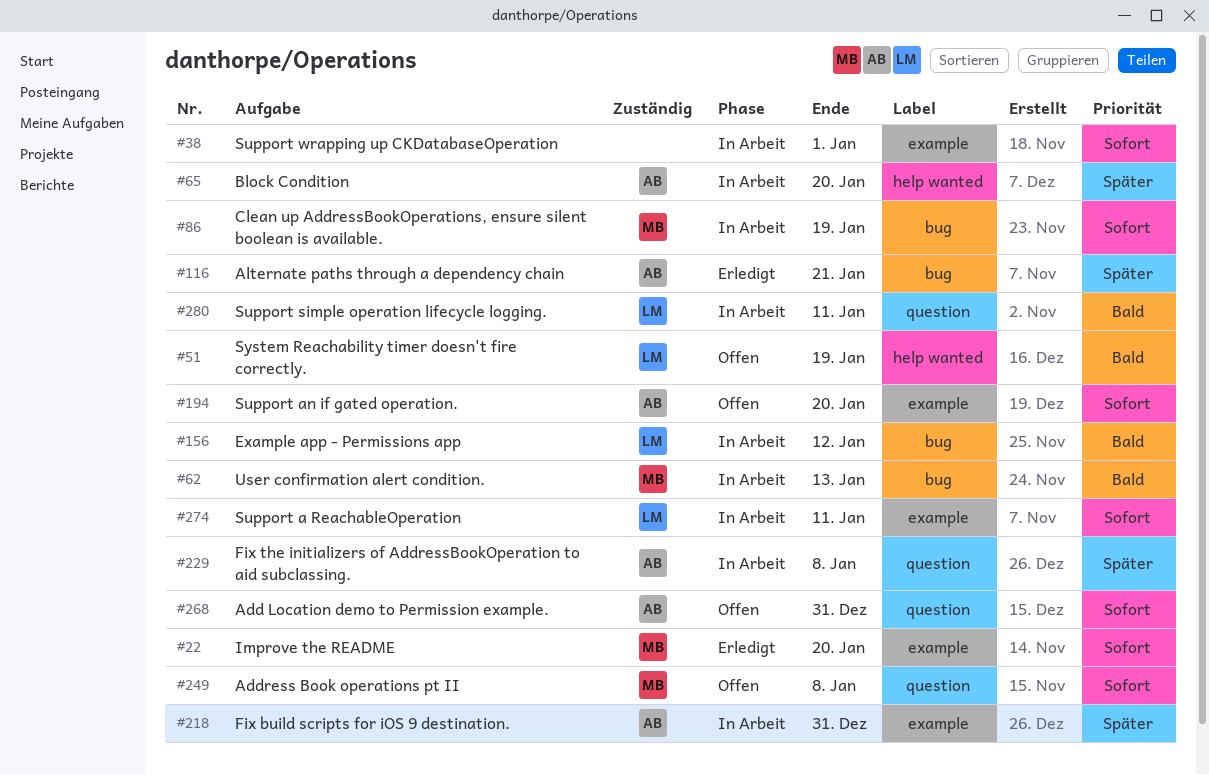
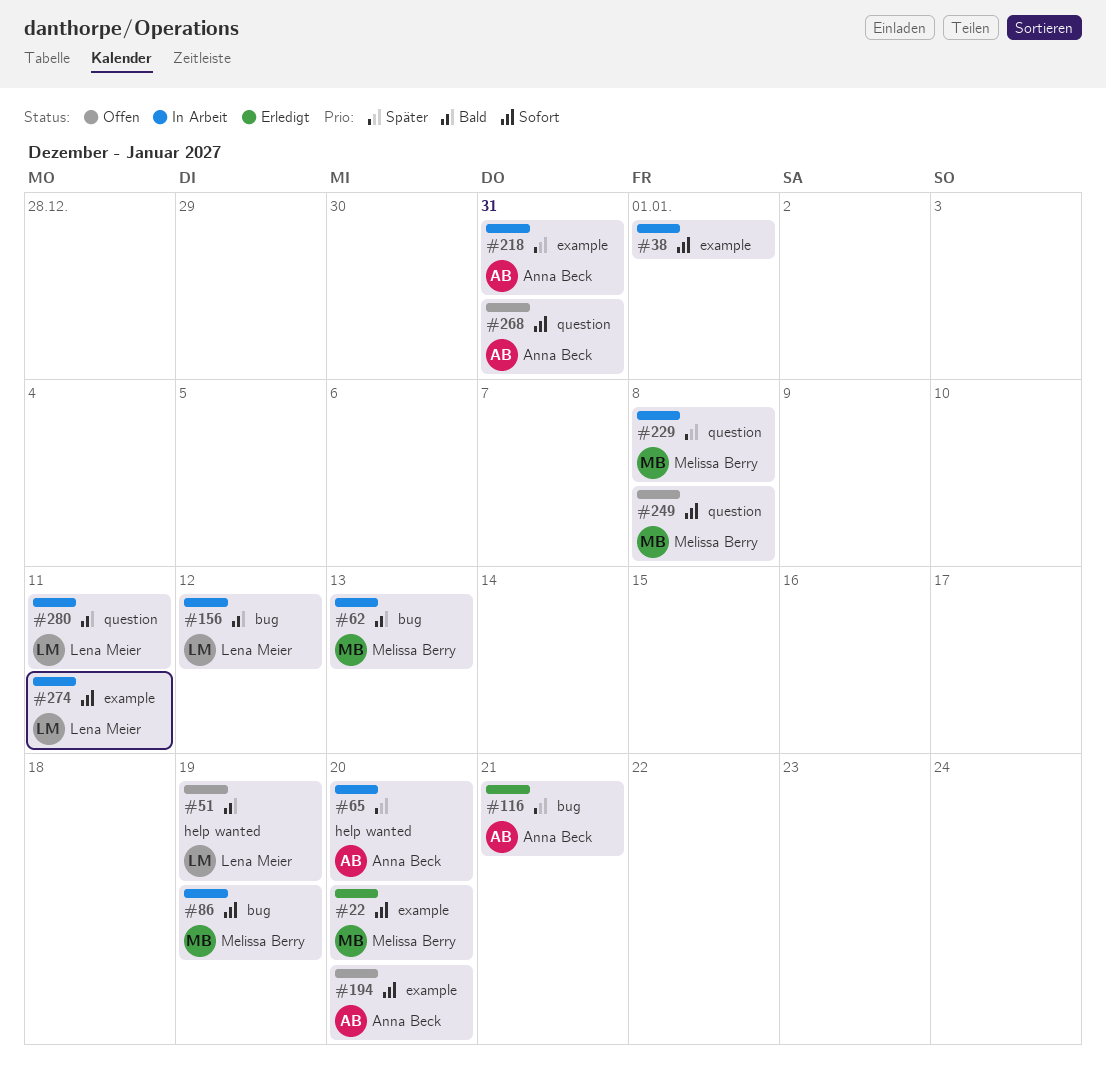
#229, owner: Anna Beck -> Melissa Berry

